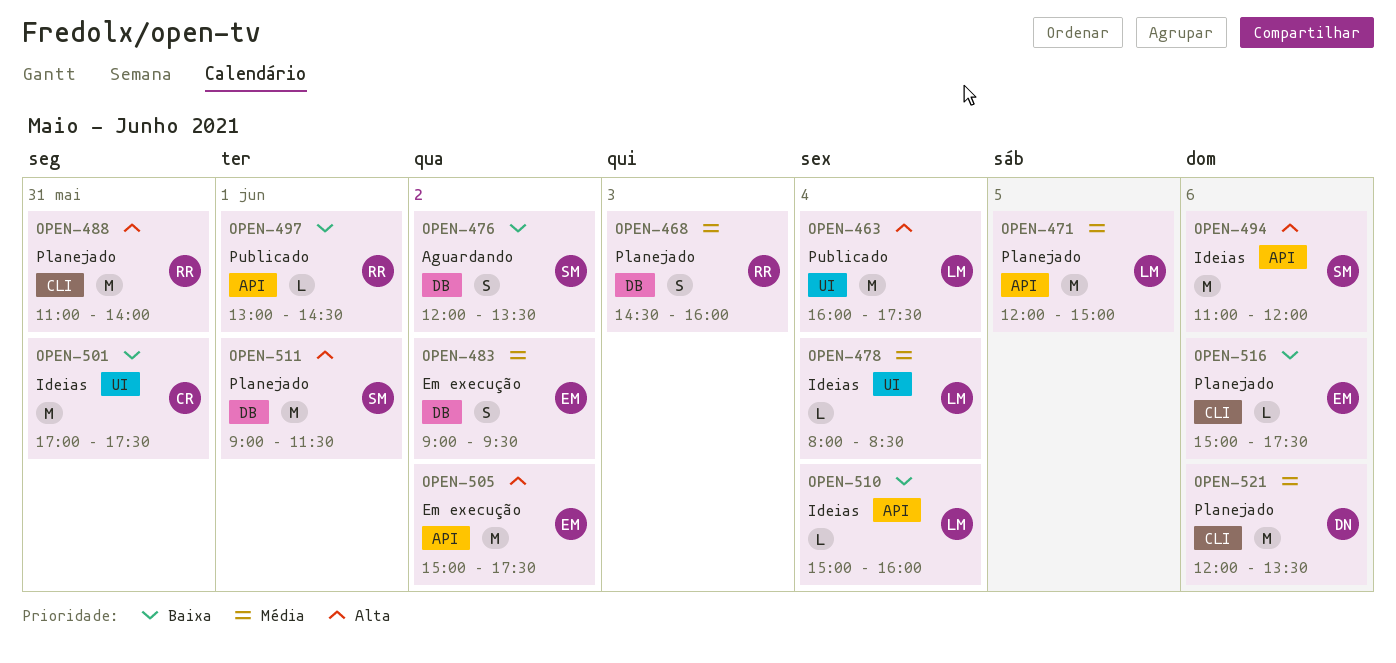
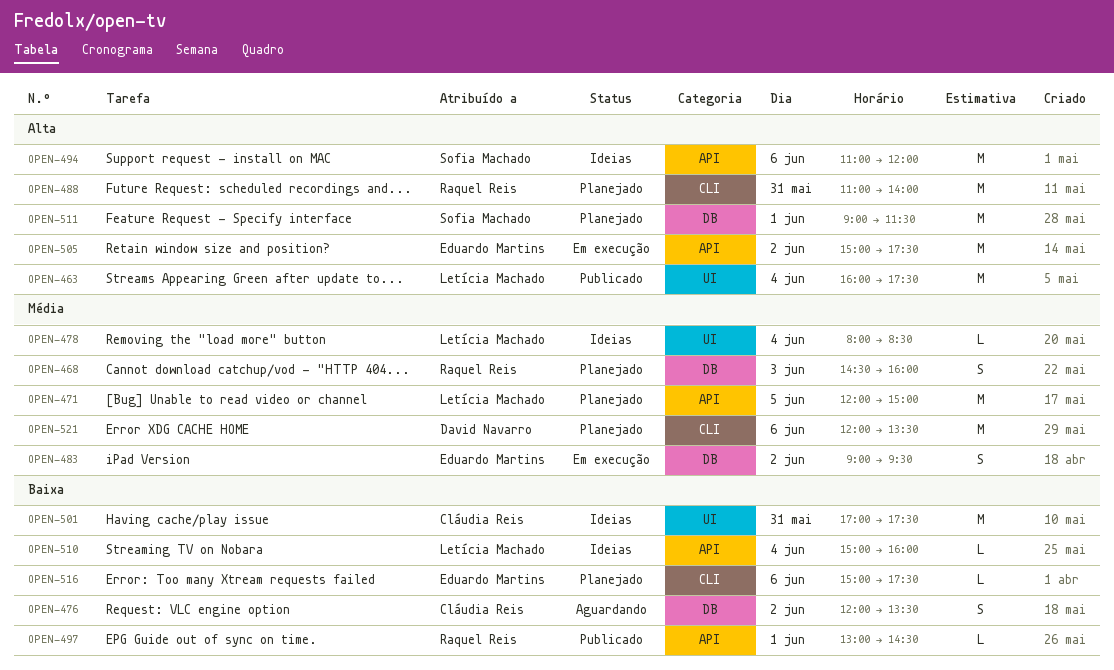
OPEN-476, owner: Sofia Machado -> Cláudia Reis

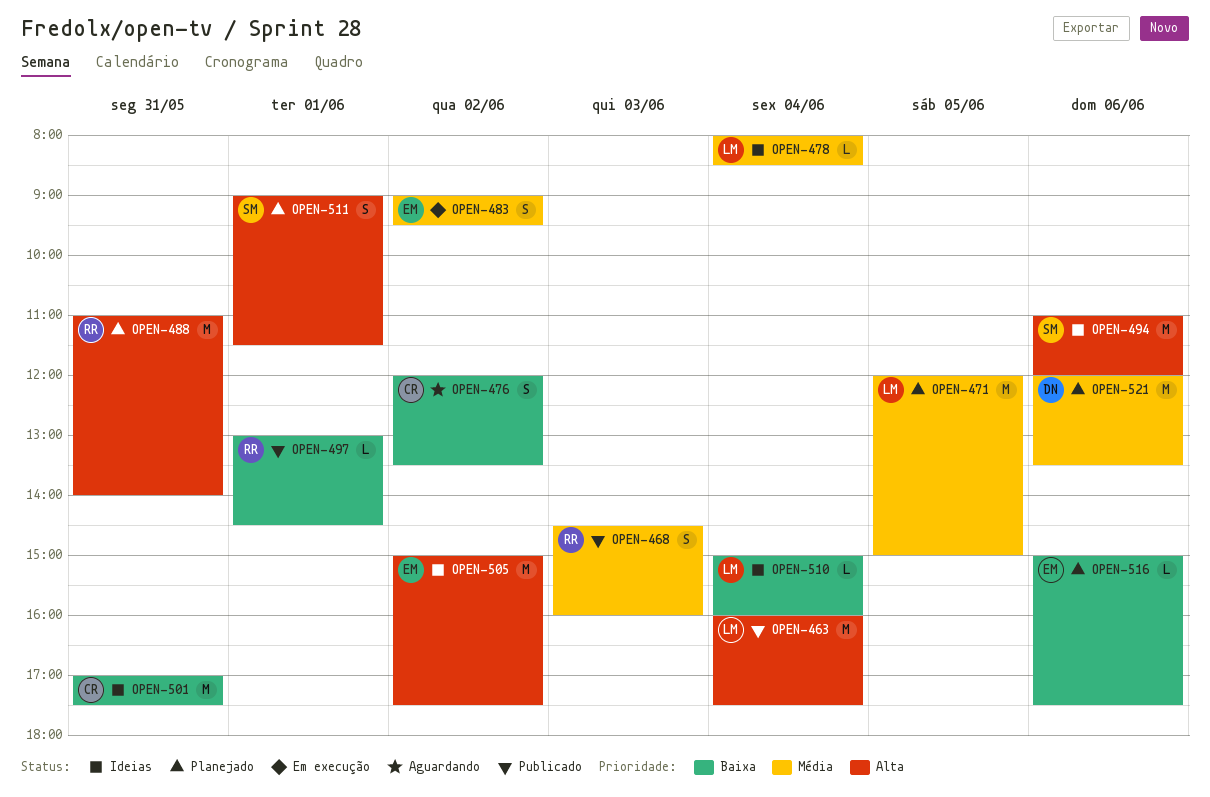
OPEN-468, status: Planejado -> Publicado
OPEN-505, status: Em execução -> Ideias
OPEN-511, estimate: M -> S

